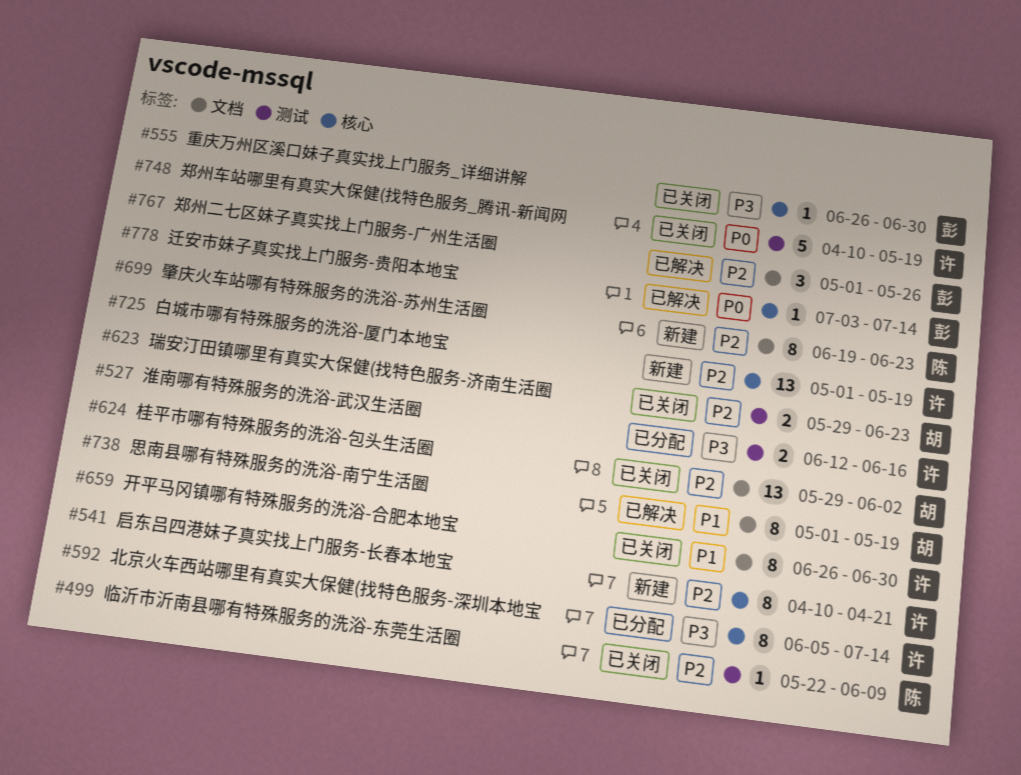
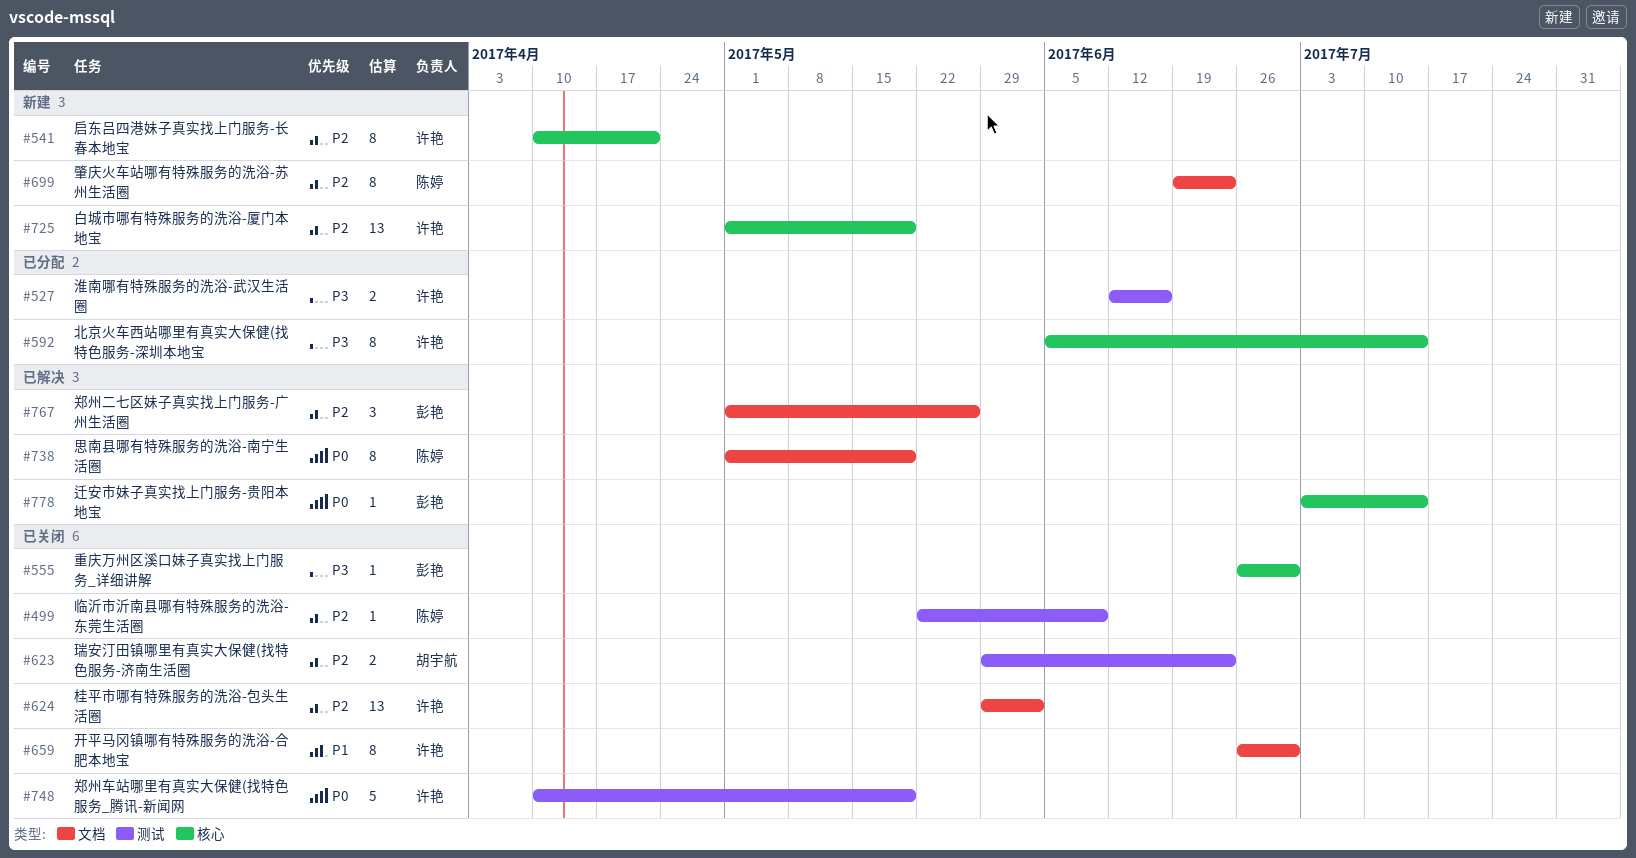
#624, owner: 胡宇航 -> 许艳
#738, owner: 胡宇航 -> 陈婷
#738, priority: P1 -> P0

